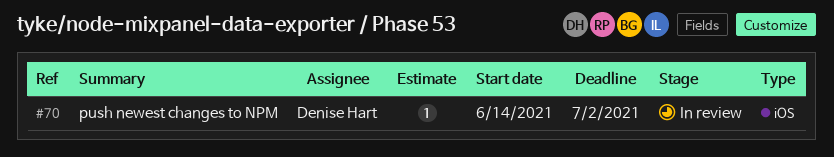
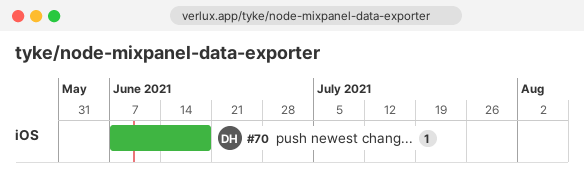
#70, start: Jun 14 -> Jun 7
#70, due: Jul 2 -> Jun 18

